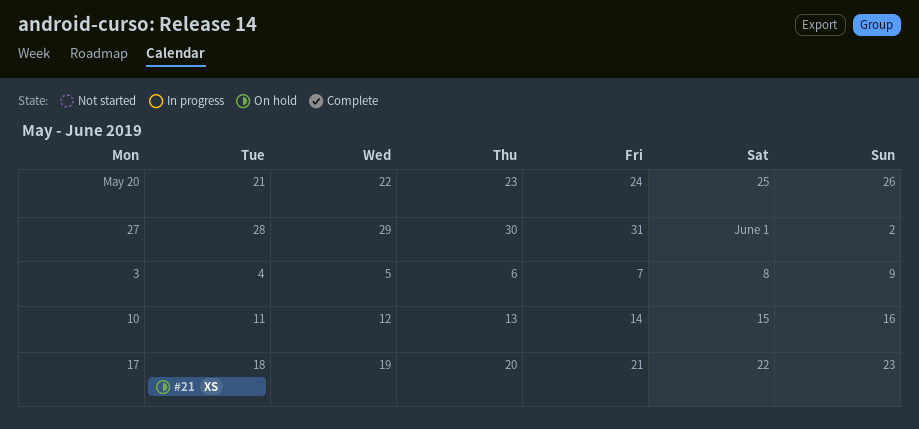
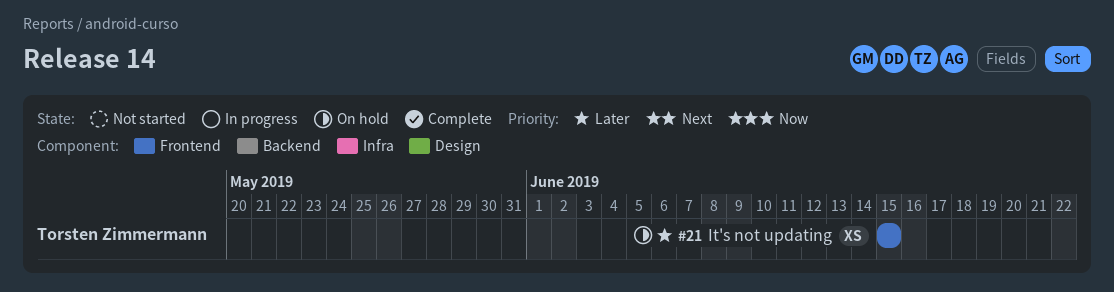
#21, start: Jun 18 -> Jun 15
#21, due: Jun 18 -> Jun 15

